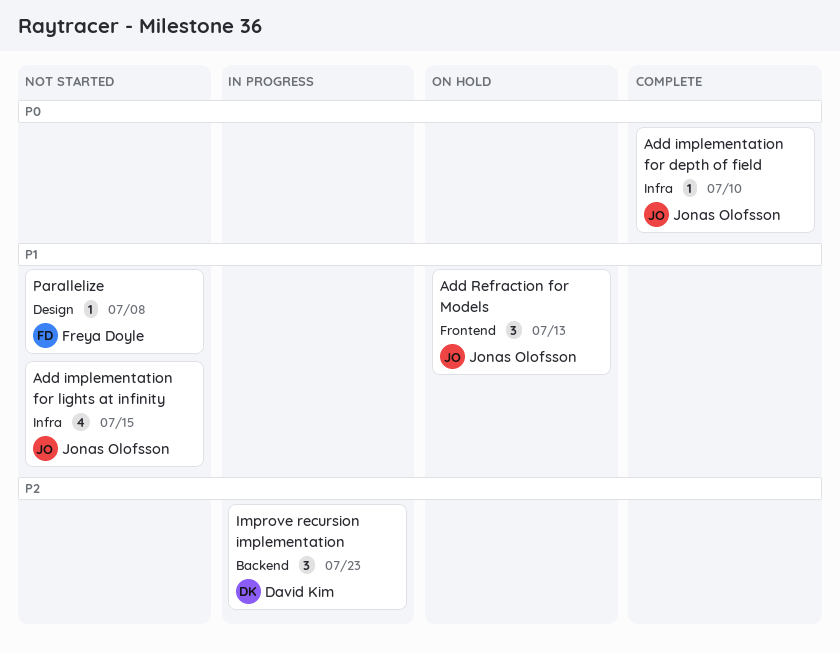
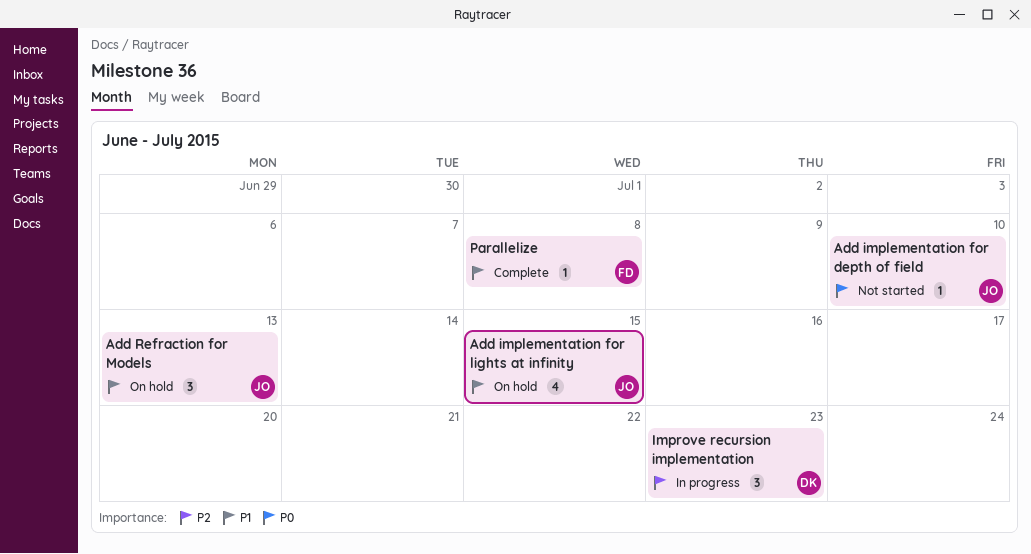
Add implementation for depth of field, status: Complete -> Not started
Add implementation for lights at infinity, status: Not started -> On hold
Parallelize, status: Not started -> Complete

